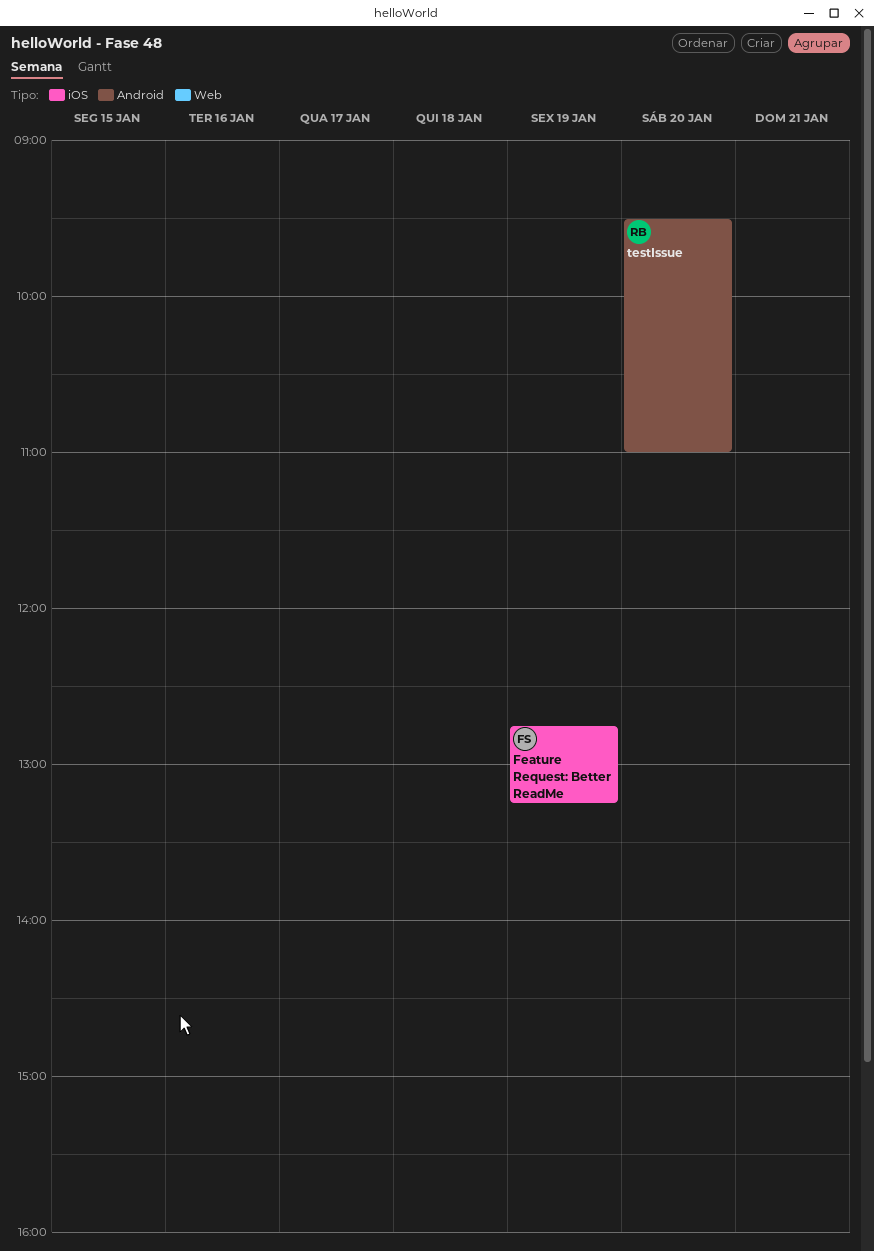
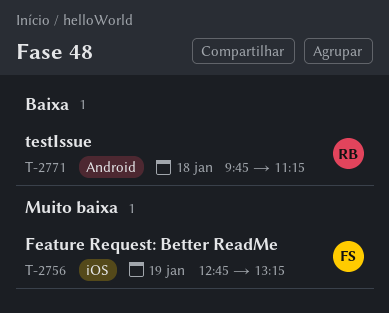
testIssue, day: Jan 20 -> Jan 18
testIssue, begins: 09:30 -> 09:45
testIssue, ends: 11:00 -> 11:15

